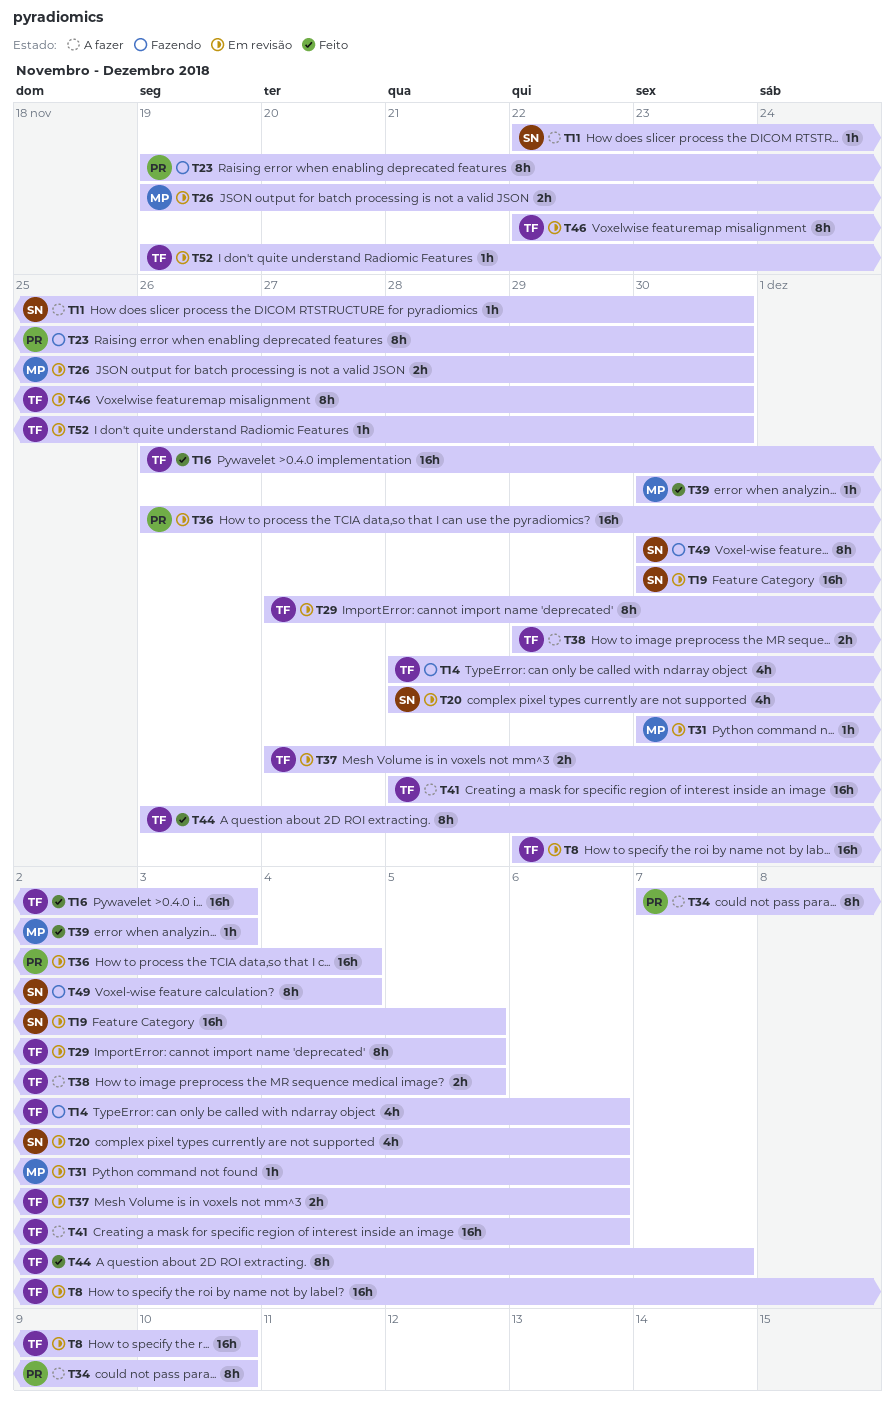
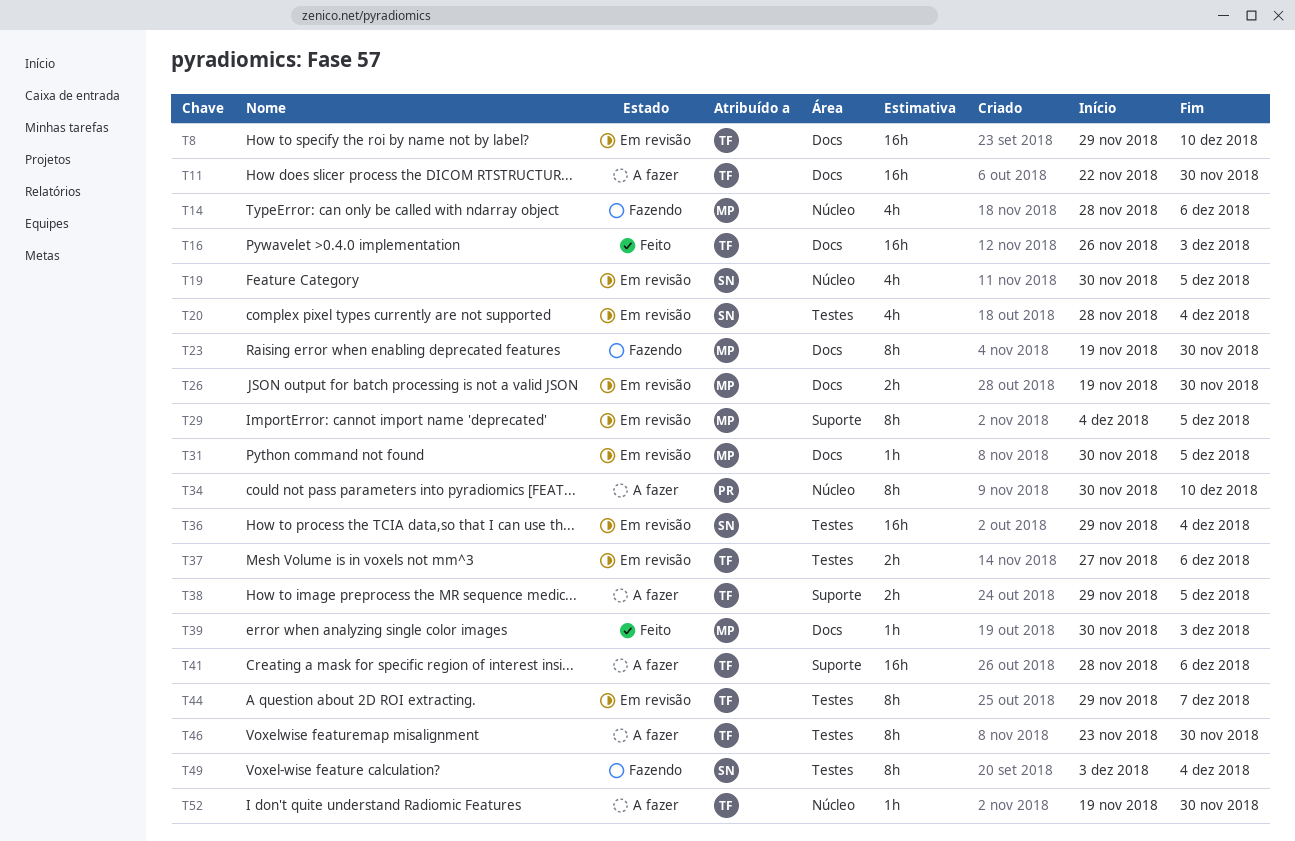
T11, owner: SN -> TF
T11, estimate: 1h -> 16h
T14, owner: TF -> MP
T19, estimate: 16h -> 4h
T20, due: Dec 6 -> Dec 4
T23, owner: PR -> MP
T29, owner: TF -> MP
T29, start: Nov 27 -> Dec 4
T31, due: Dec 6 -> Dec 5
T34, start: Dec 7 -> Nov 30
T36, owner: PR -> SN
T36, start: Nov 26 -> Nov 29
T44, status: Feito -> Em revisão
T44, start: Nov 26 -> Nov 29
T46, status: Em revisão -> A fazer
T46, start: Nov 22 -> Nov 23
T49, start: Nov 30 -> Dec 3
T52, status: Em revisão -> A fazer

